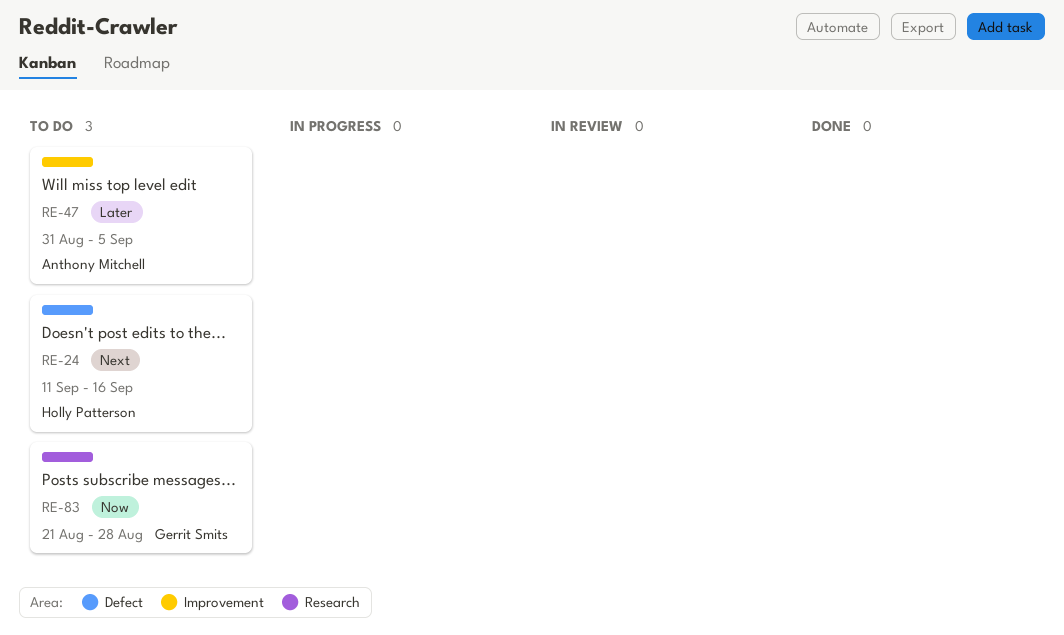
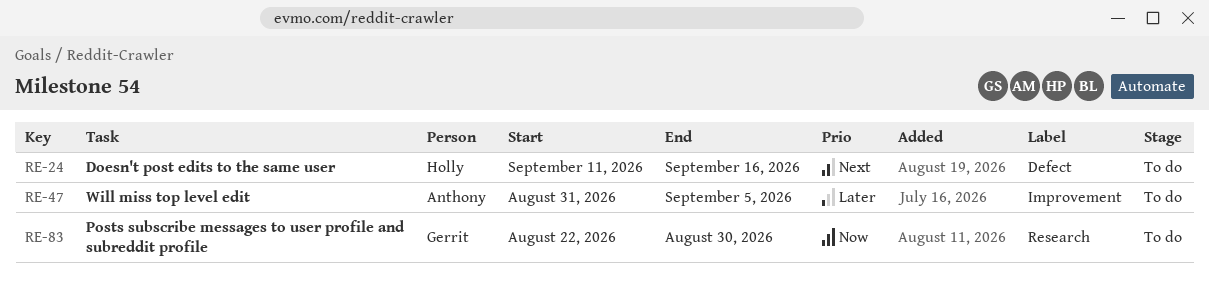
RE-83, start: Aug 21 -> Aug 22
RE-83, due: Aug 28 -> Aug 30

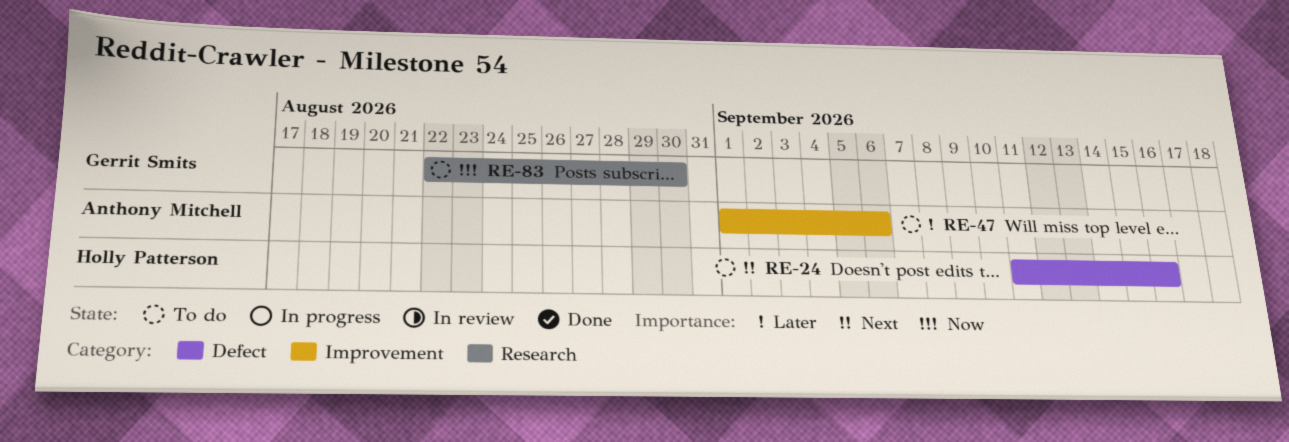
RE-47, start: Aug 31 -> Sep 1
RE-47, due: Sep 5 -> Sep 6

